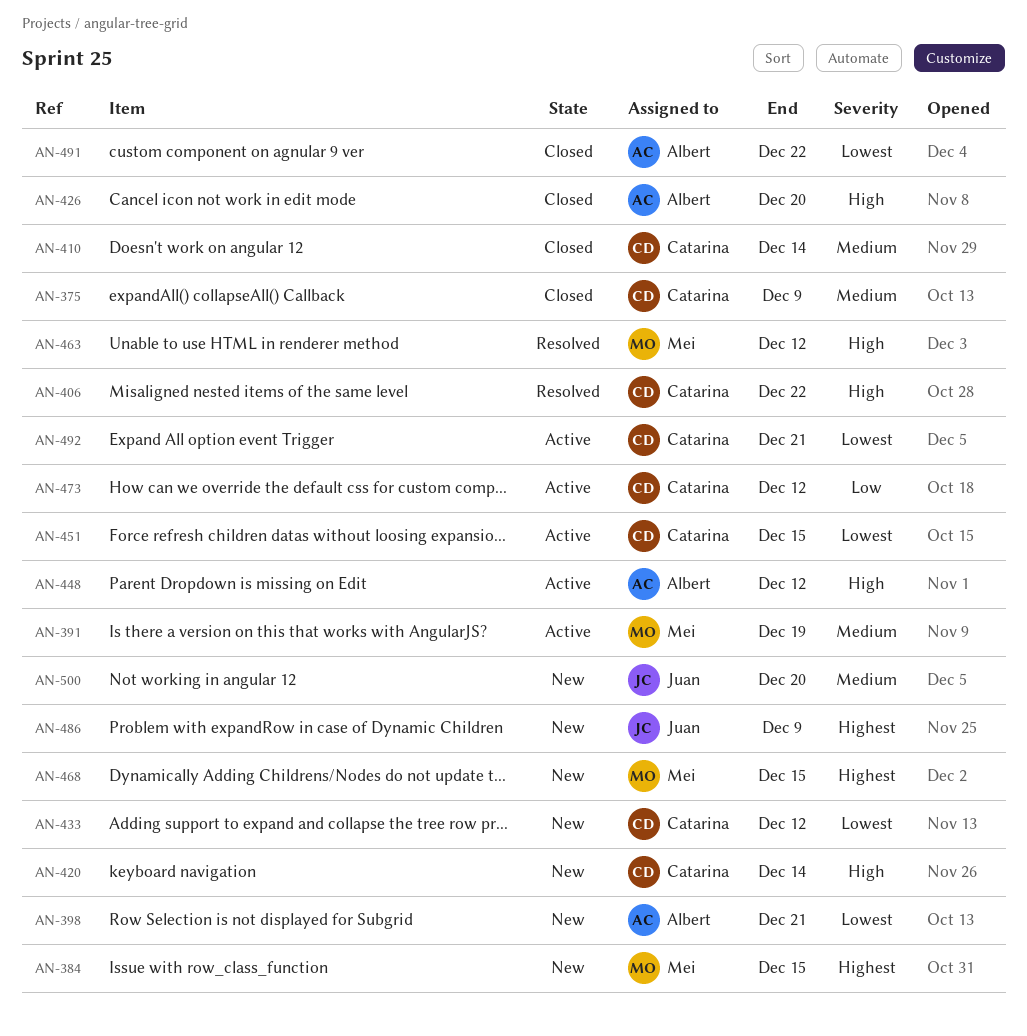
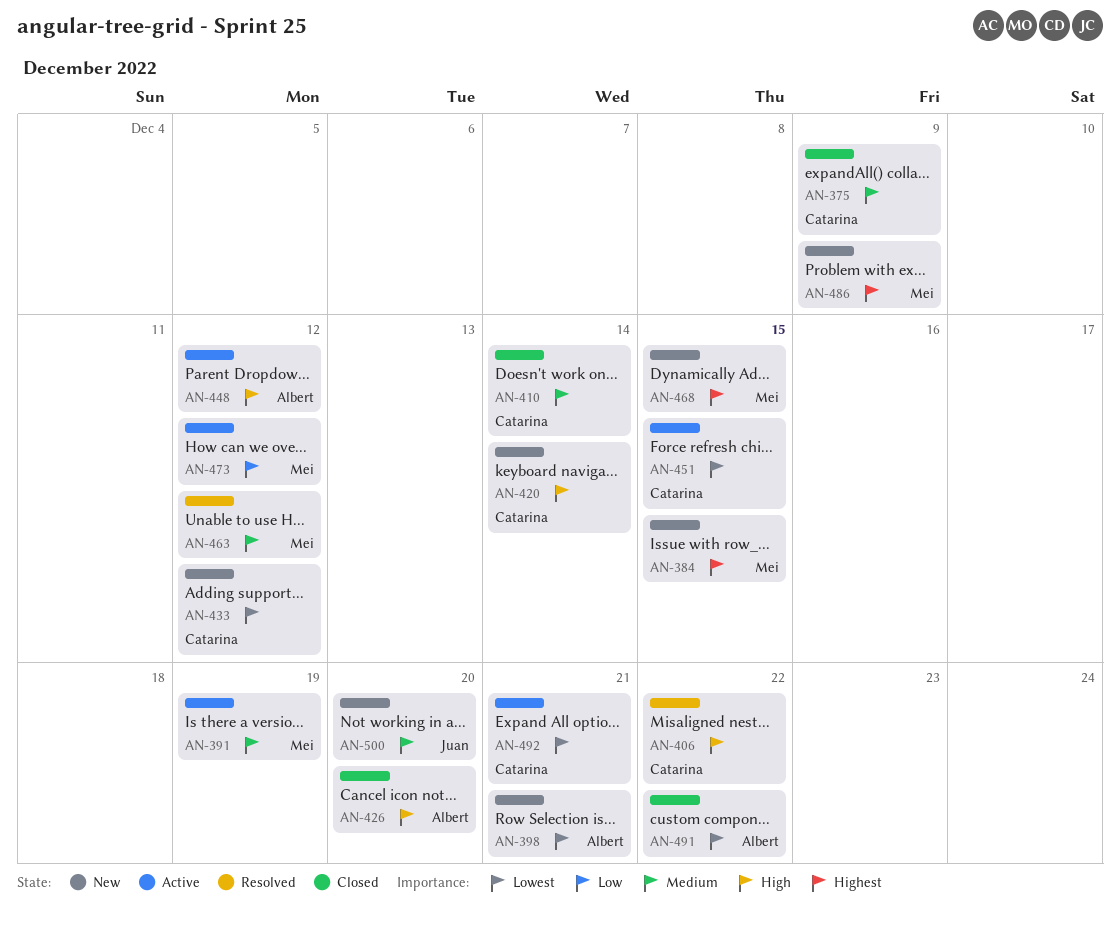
AN-463, priority: High -> Medium
AN-473, owner: Catarina -> Mei
AN-486, owner: Juan -> Mei

